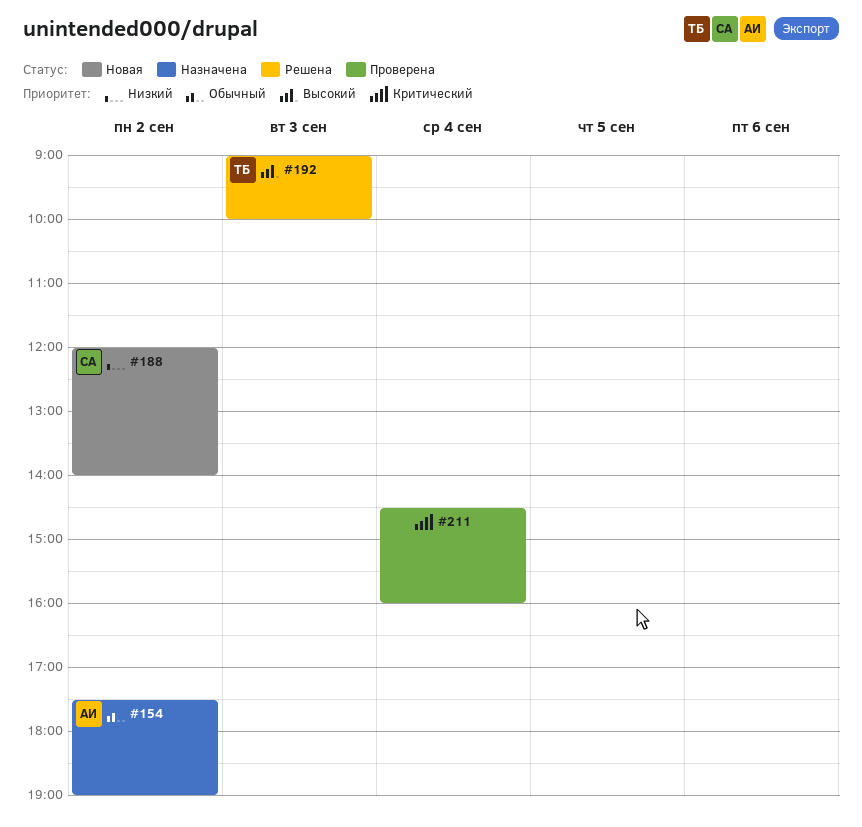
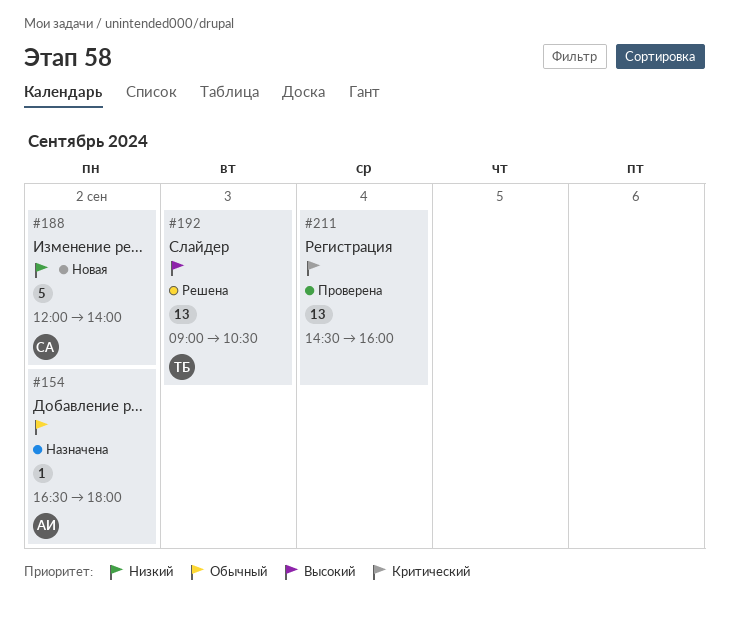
#154, begins: 17:30 -> 16:30
#154, ends: 19:00 -> 18:00
#192, ends: 10:00 -> 10:30

